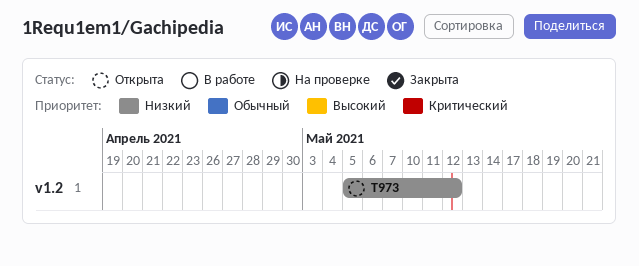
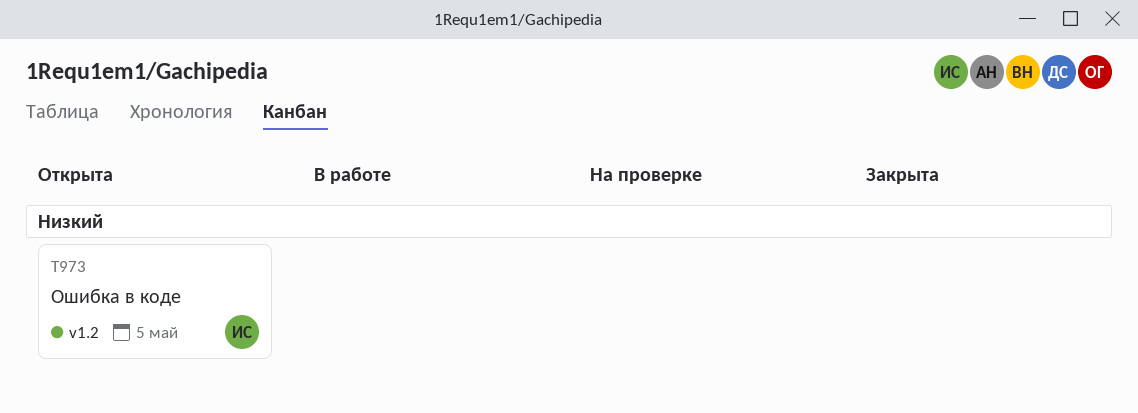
T973, due: May 12 -> May 5

